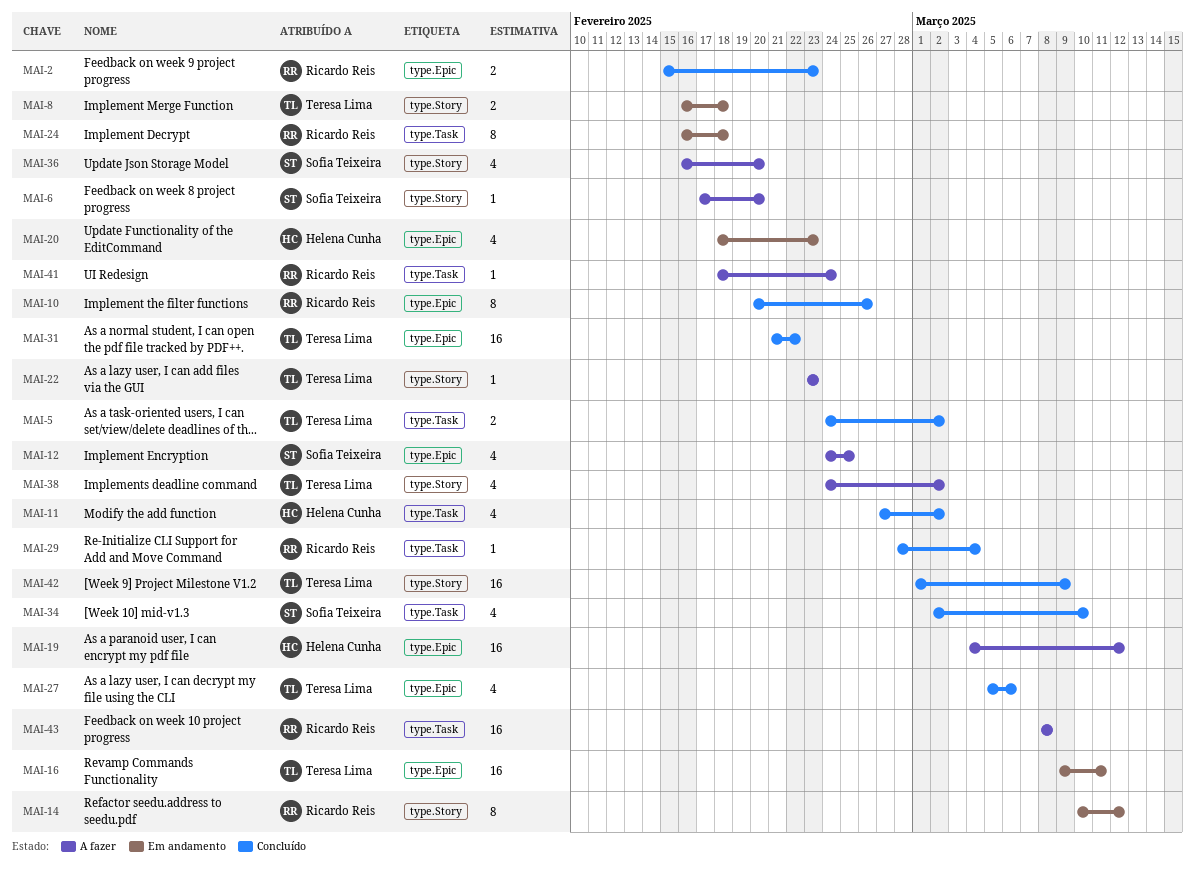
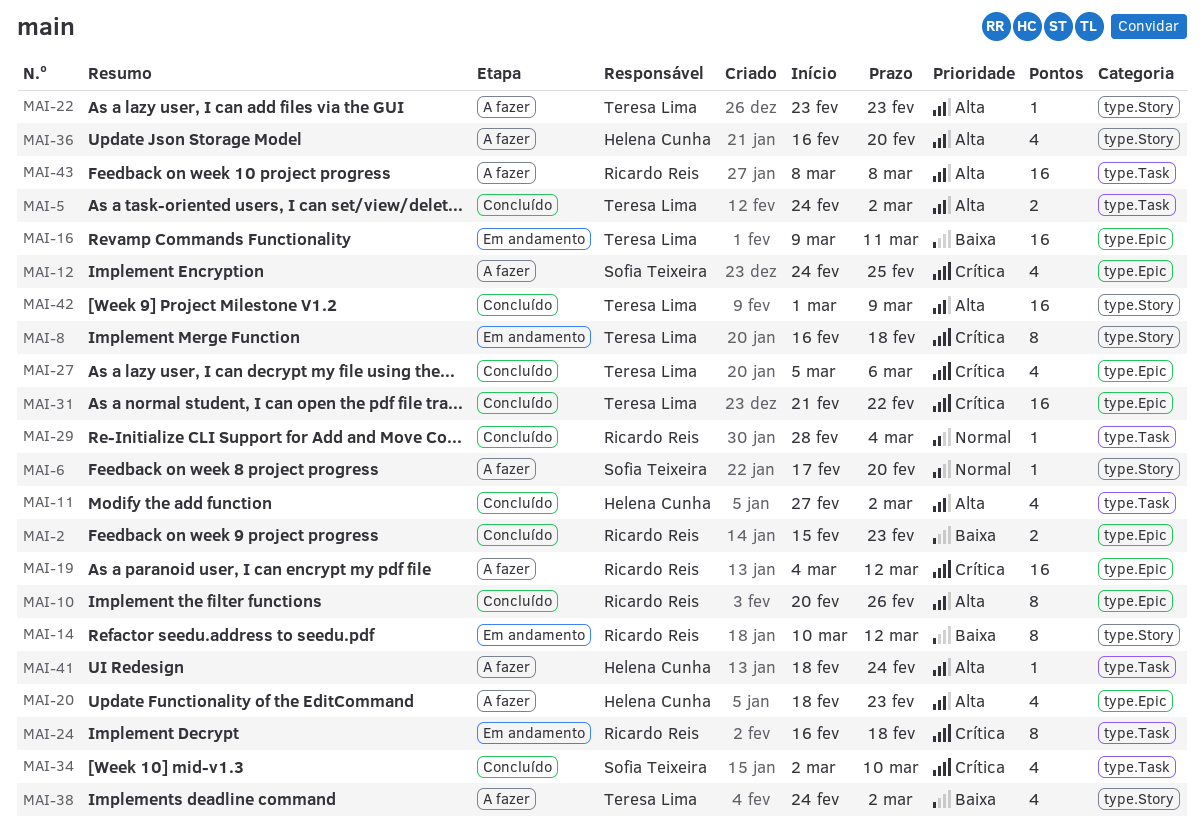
MAI-8, estimate: 2 -> 8
MAI-19, owner: Helena Cunha -> Ricardo Reis
MAI-20, status: Em andamento -> A fazer
MAI-36, owner: Sofia Teixeira -> Helena Cunha
MAI-41, owner: Ricardo Reis -> Helena Cunha

